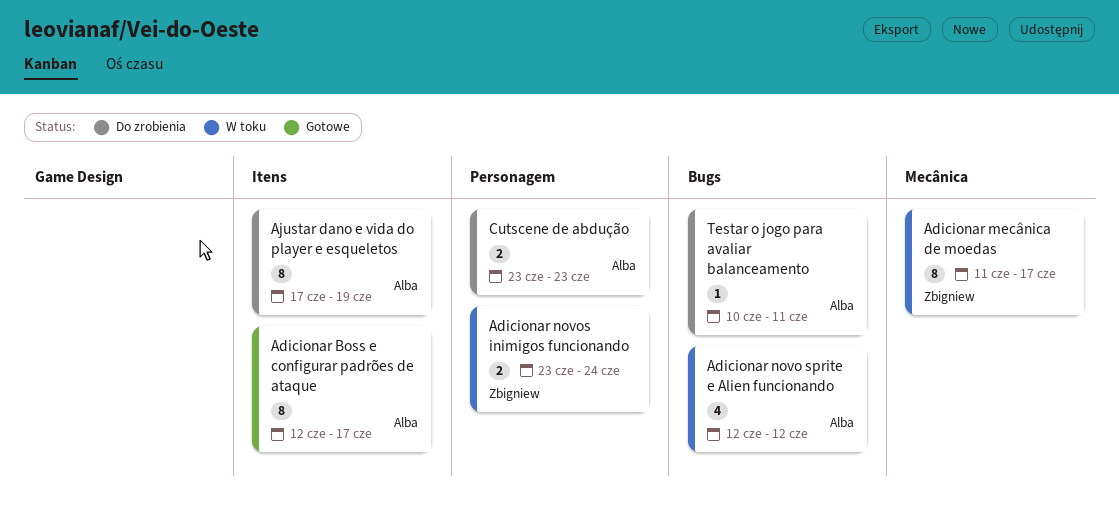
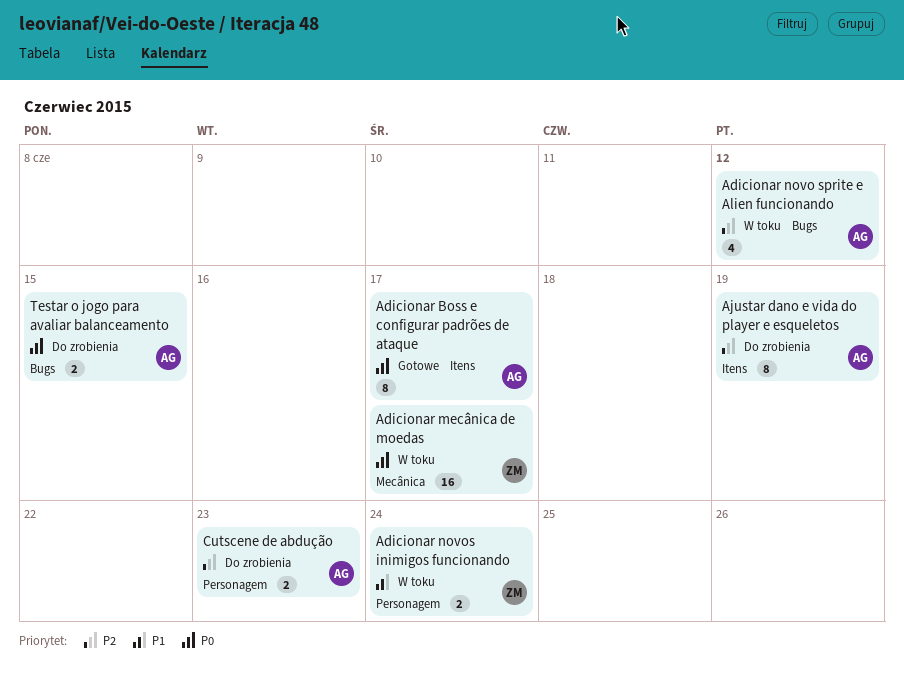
Adicionar mecânica de moedas, estimate: 8 -> 16
Testar o jogo para avaliar balanceamento, estimate: 1 -> 2
Testar o jogo para avaliar balanceamento, due: Jun 11 -> Jun 15

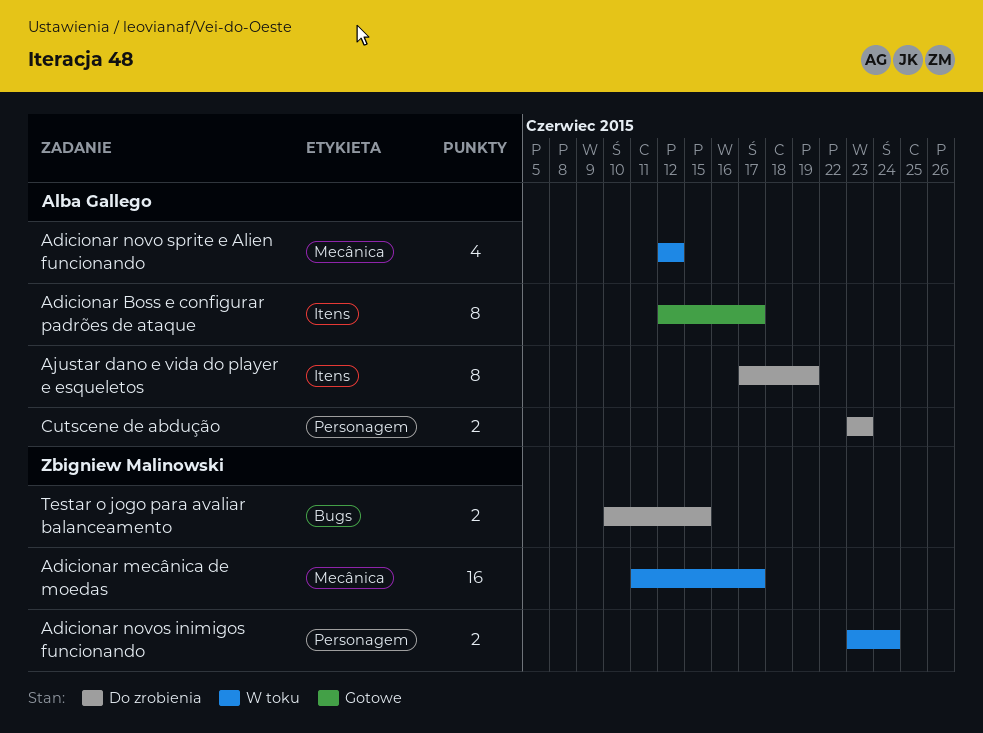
Adicionar novo sprite e Alien funcionando, label: Bugs -> Mecânica
Testar o jogo para avaliar balanceamento, owner: Alba Gallego -> Zbigniew Malinowski

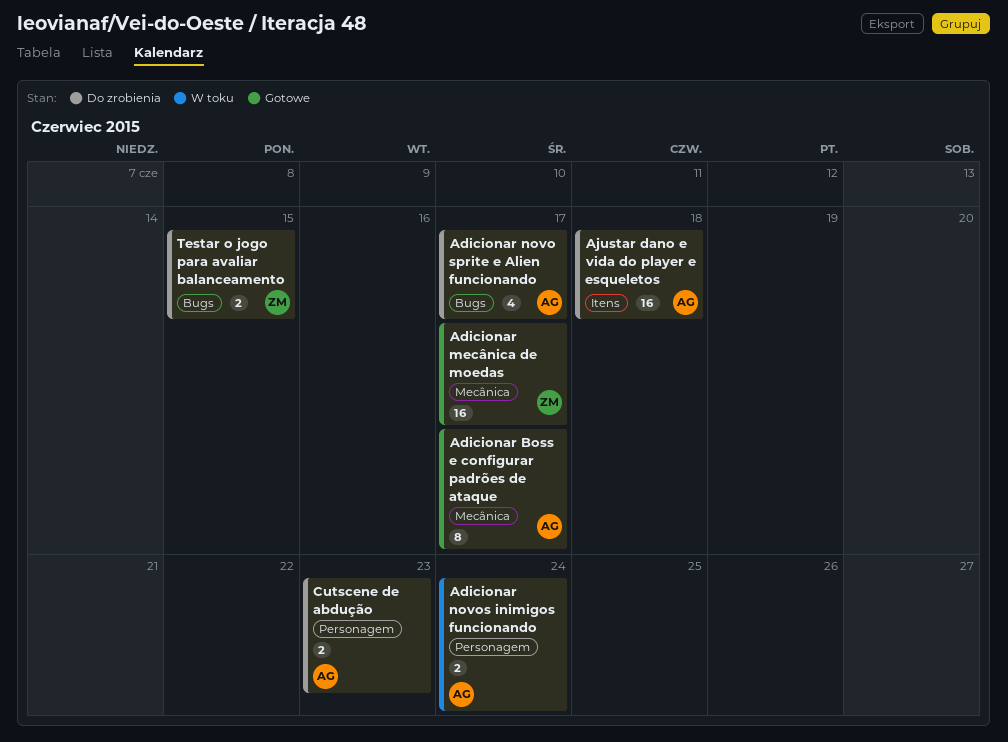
Adicionar Boss e configurar padrões de ataque, label: Itens -> Mecânica
Adicionar mecânica de moedas, status: W toku -> Gotowe
Adicionar novo sprite e Alien funcionando, status: W toku -> Do zrobienia
Adicionar novo sprite e Alien funcionando, label: Mecânica -> Bugs
Adicionar novo sprite e Alien funcionando, due: Jun 12 -> Jun 17
Adicionar novos inimigos funcionando, owner: Zbigniew Malinowski -> Alba Gallego
Ajustar dano e vida do player e esqueletos, estimate: 8 -> 16
Ajustar dano e vida do player e esqueletos, due: Jun 19 -> Jun 18

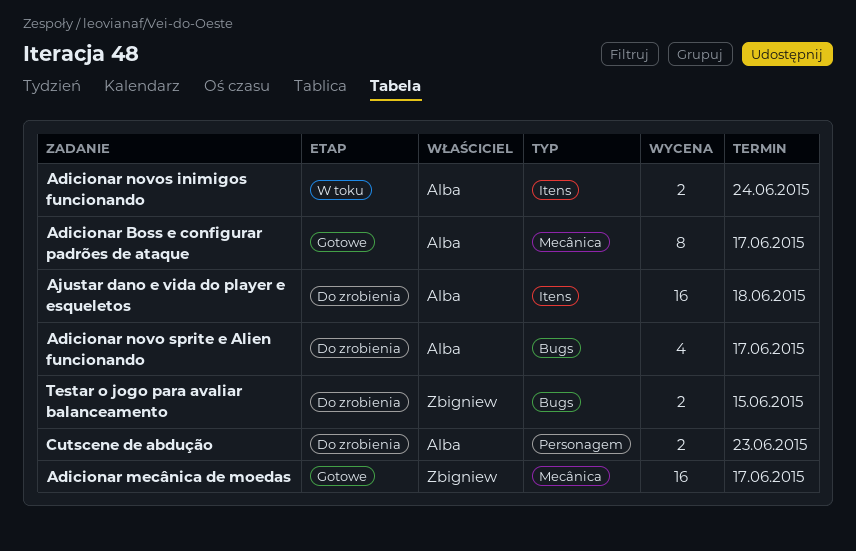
Adicionar novos inimigos funcionando, label: Personagem -> Itens

